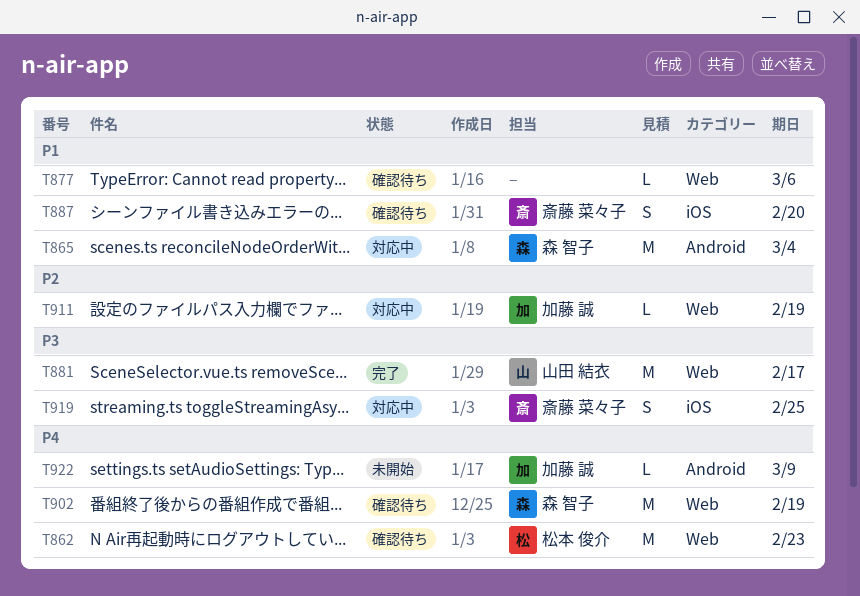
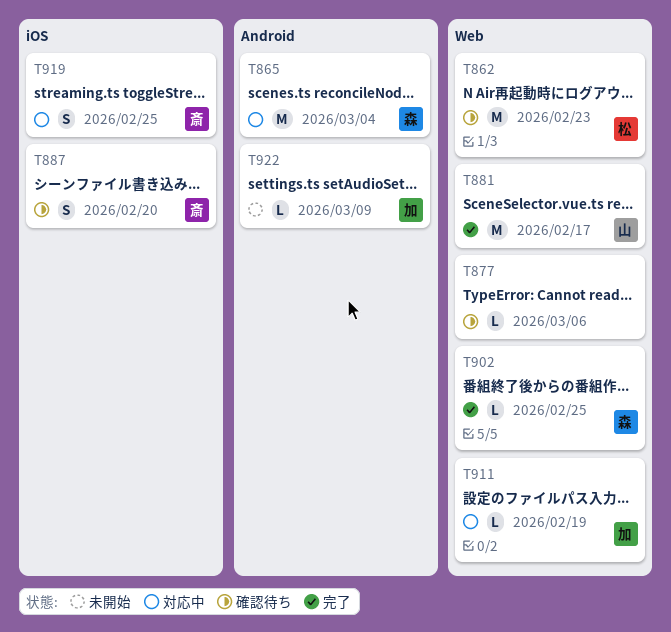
T902, status: 確認待ち -> 完了
T902, estimate: M -> L
T902, due: Feb 19 -> Feb 25

